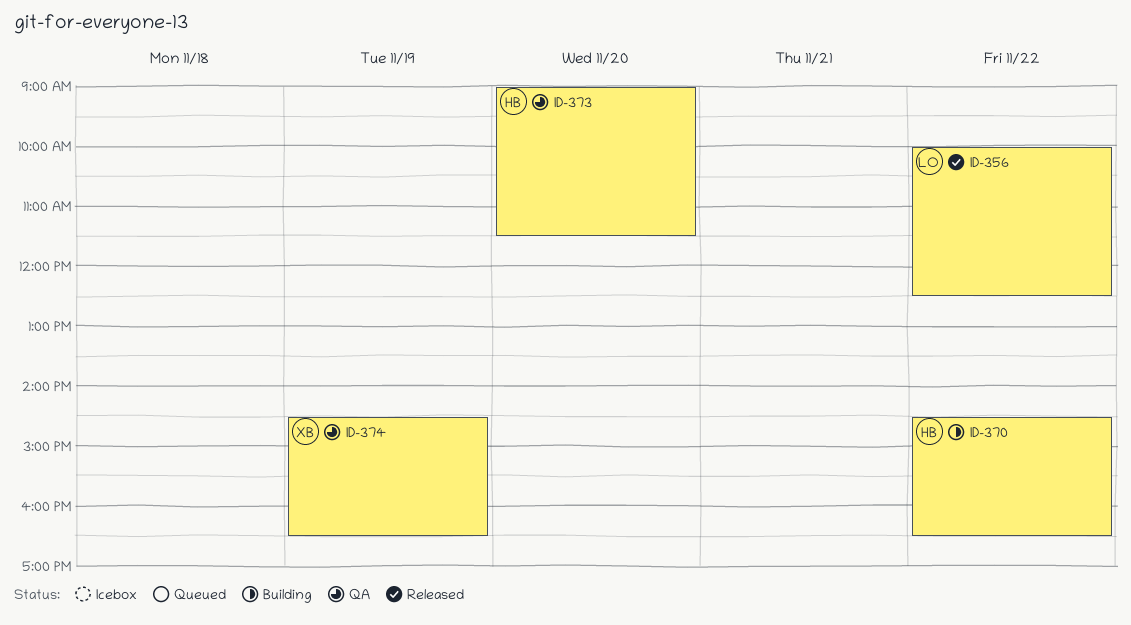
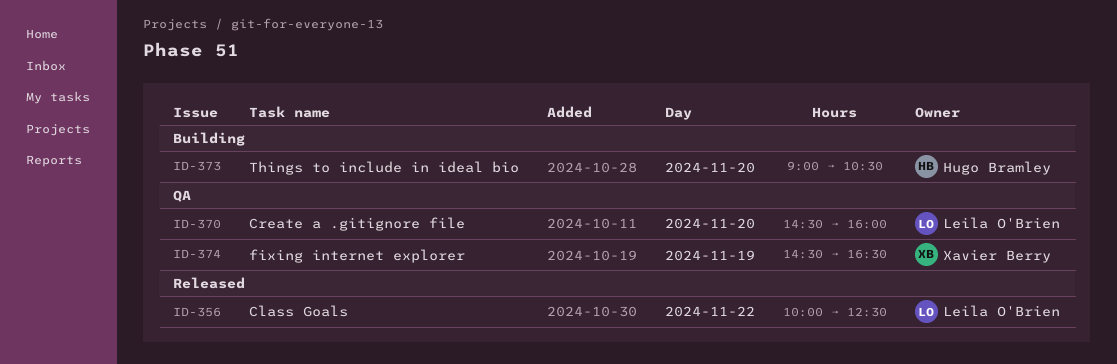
ID-370, status: Building -> QA
ID-370, owner: Hugo Bramley -> Leila O'Brien
ID-370, day: Nov 22 -> Nov 20
ID-370, ends: 16:30 -> 16:00
ID-373, status: QA -> Building
ID-373, ends: 11:30 -> 10:30

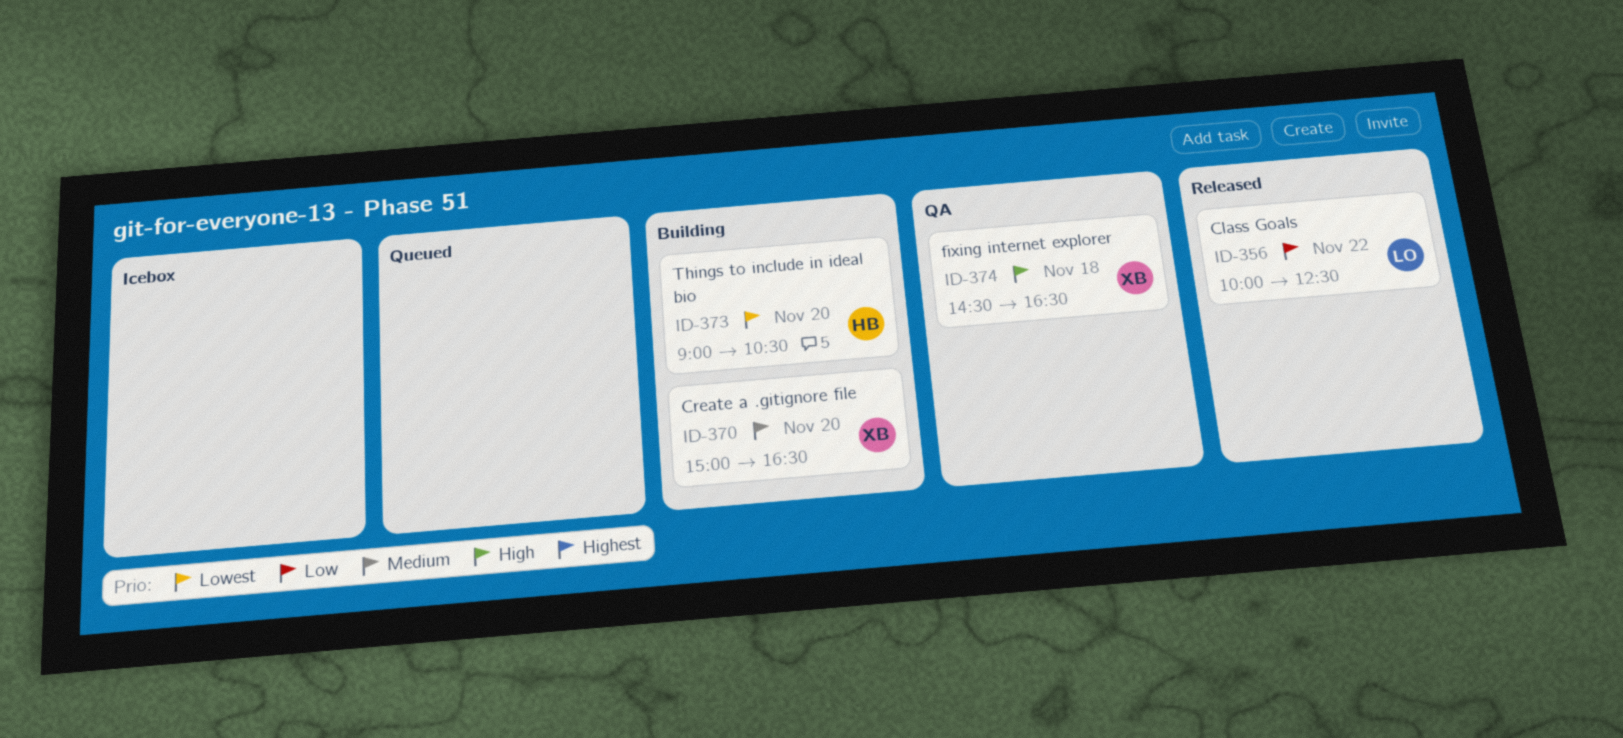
ID-370, status: QA -> Building
ID-370, owner: Leila O'Brien -> Xavier Berry
ID-370, begins: 14:30 -> 15:00
ID-370, ends: 16:00 -> 16:30
ID-374, day: Nov 19 -> Nov 18

